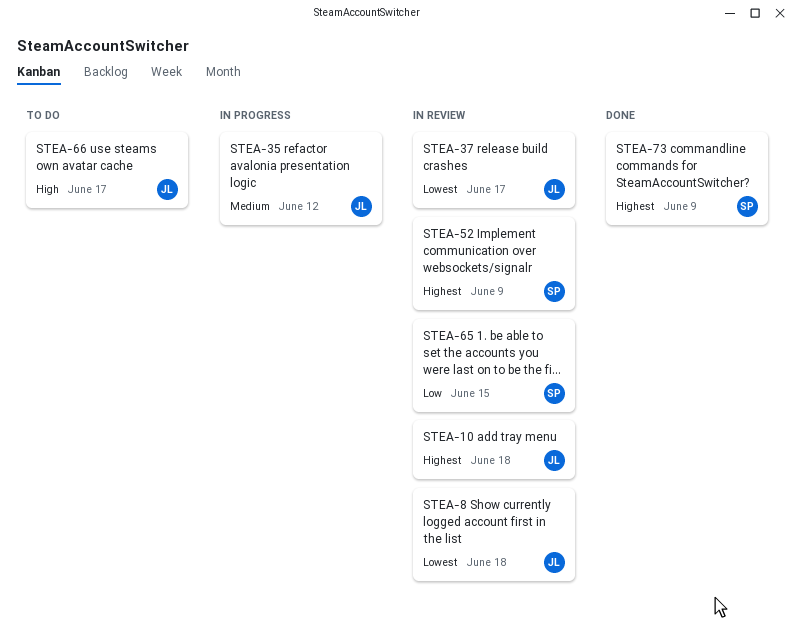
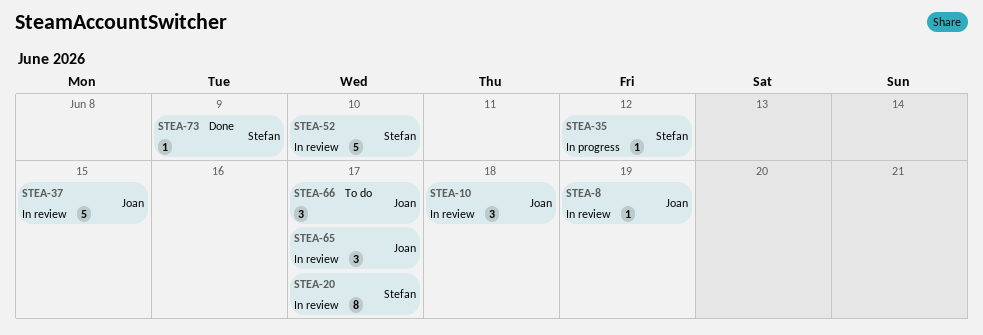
STEA-8, due: Jun 18 -> Jun 19
STEA-20: none -> present
STEA-35, owner: Joan -> Stefan
STEA-37, due: Jun 17 -> Jun 15
STEA-52, due: Jun 9 -> Jun 10
STEA-65, owner: Stefan -> Joan
STEA-65, due: Jun 15 -> Jun 17

